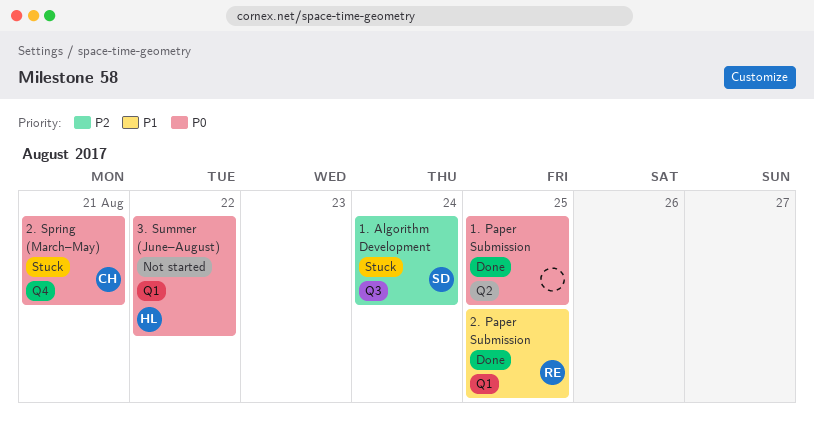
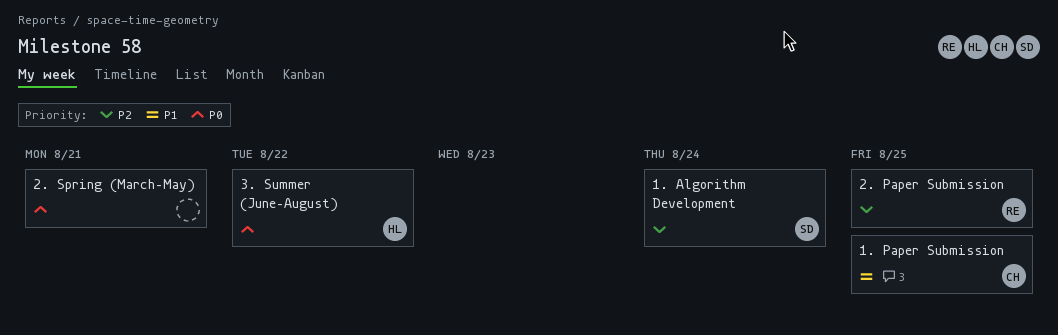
1. Paper Submission, owner: none -> CH
1. Paper Submission, priority: P0 -> P1
2. Paper Submission, priority: P1 -> P2
2. Spring (March–May), owner: CH -> none

